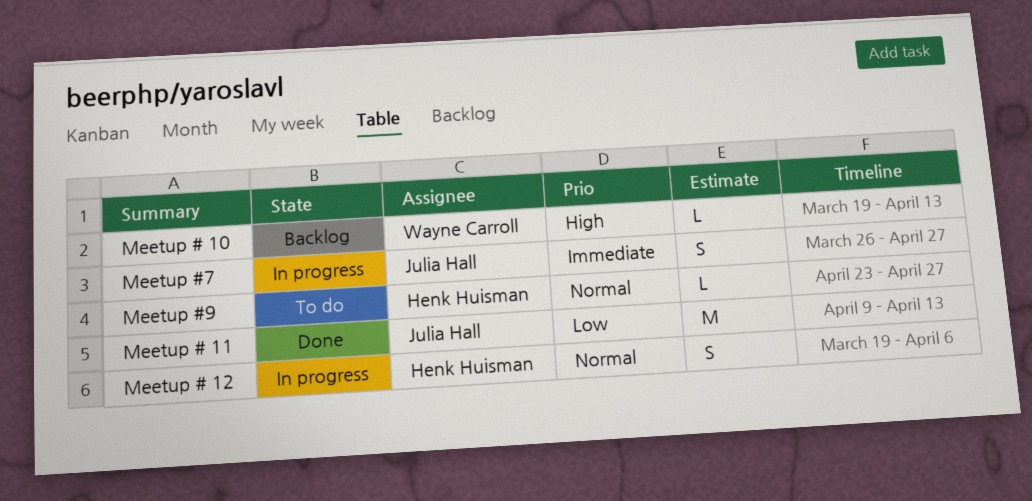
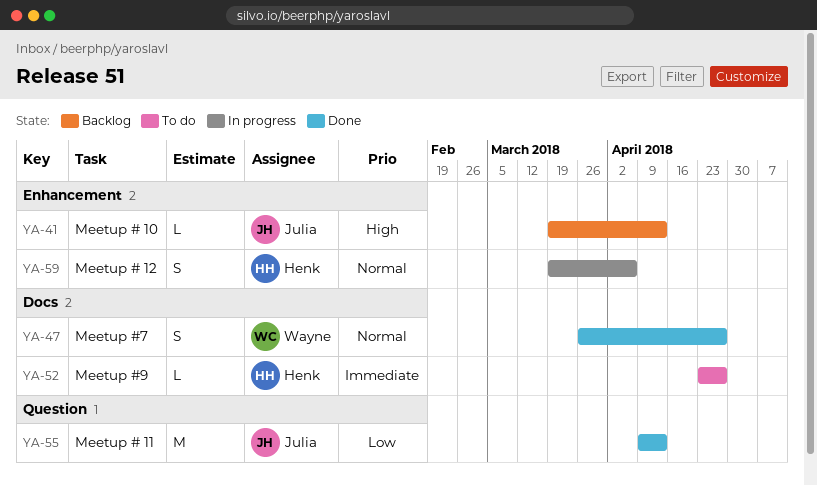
Meetup # 10, owner: Wayne Carroll -> Julia Hall
Meetup #7, status: In progress -> Done
Meetup #7, owner: Julia Hall -> Wayne Carroll
Meetup #7, priority: Immediate -> Normal
Meetup #9, priority: Normal -> Immediate

